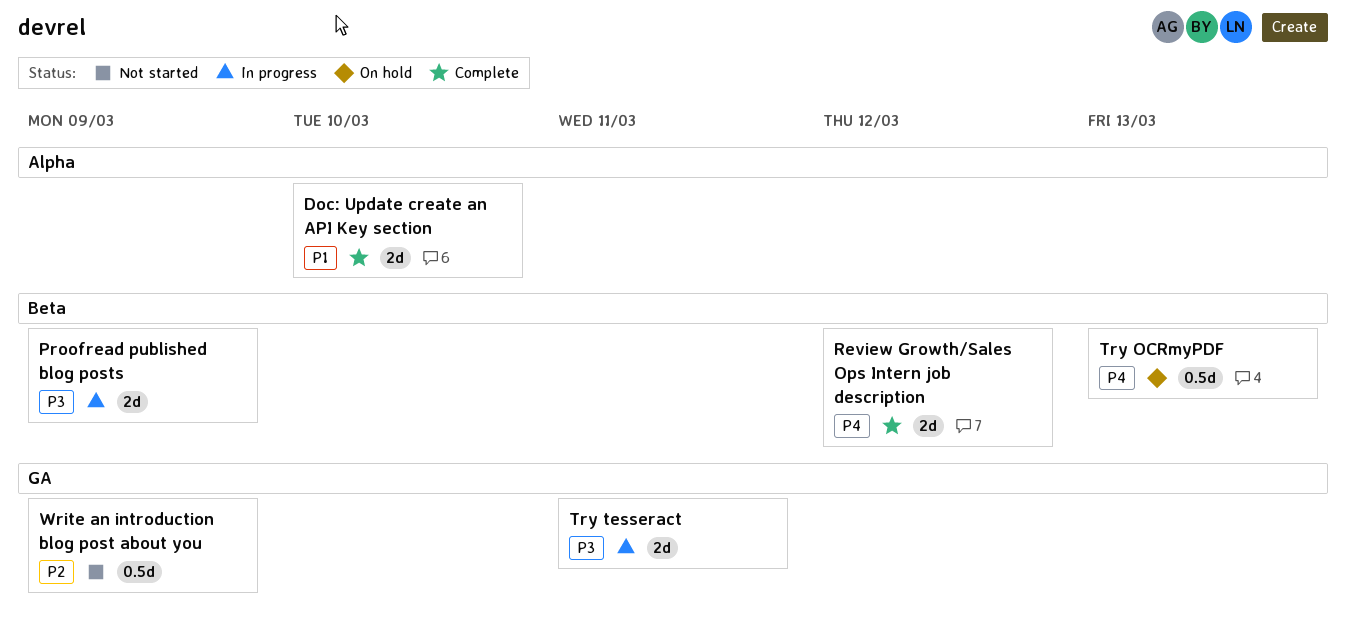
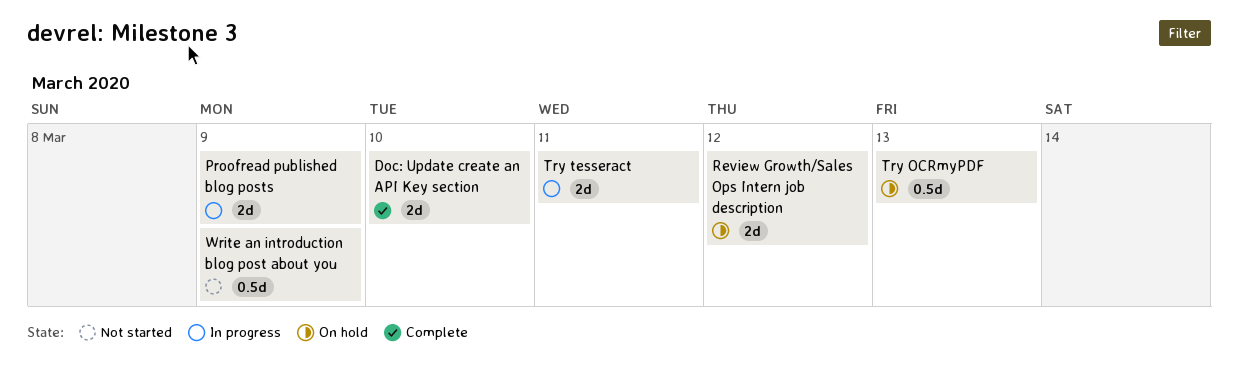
Review Growth/Sales Ops Intern job description, status: Complete -> On hold

